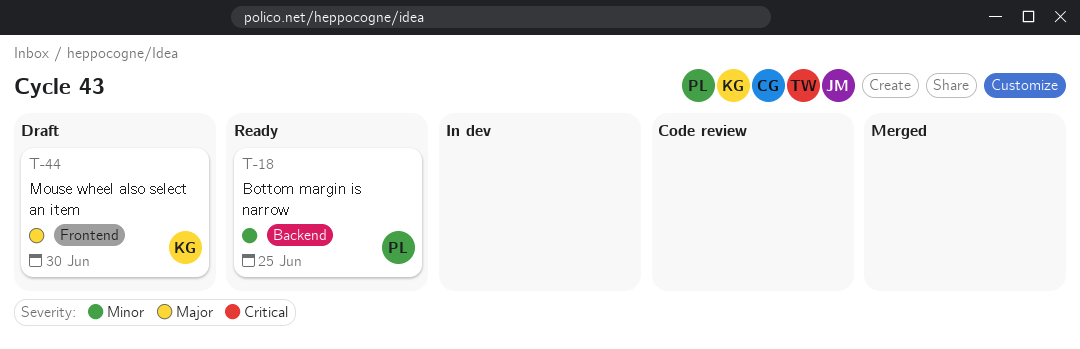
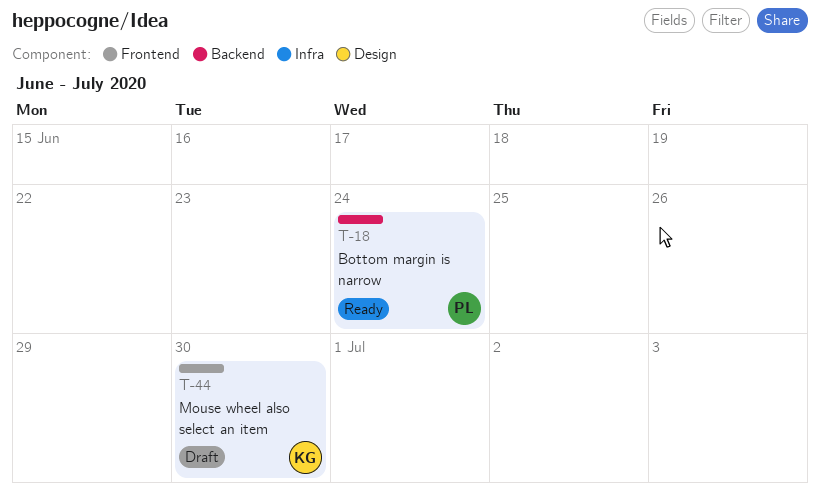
T-18, due: Jun 25 -> Jun 24

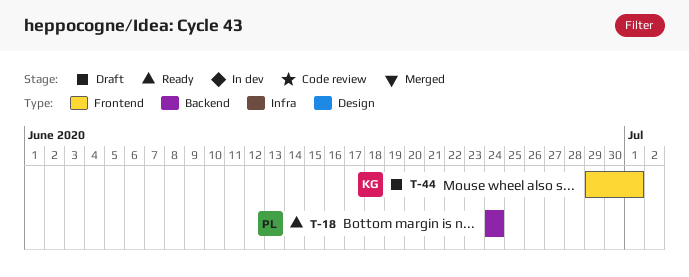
T-44, due: Jun 30 -> Jul 1

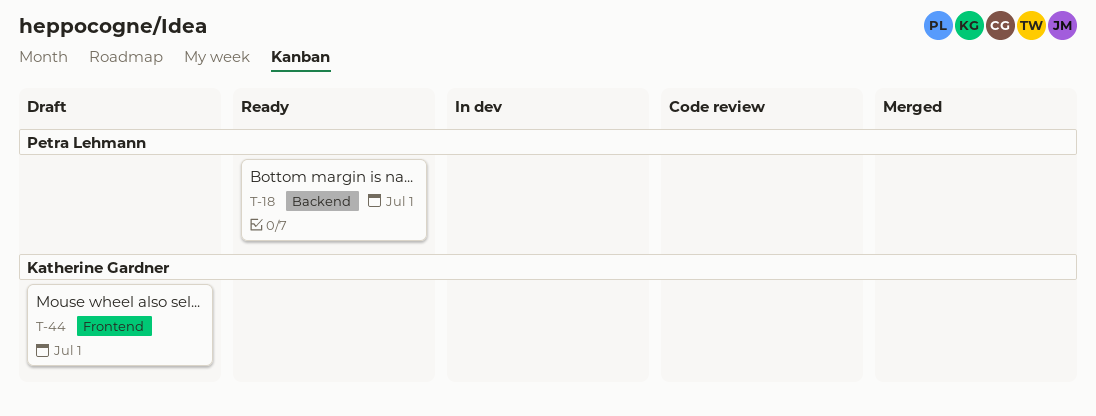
T-18, due: Jun 24 -> Jul 1

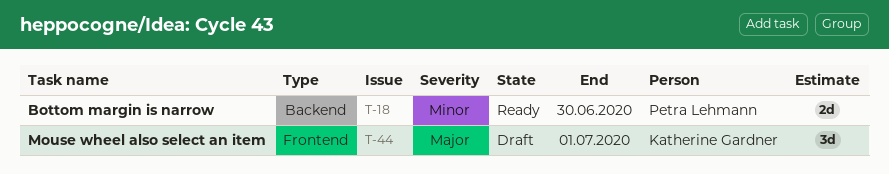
T-18, due: Jul 1 -> Jun 30

